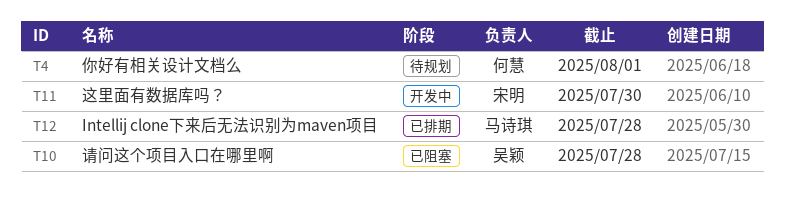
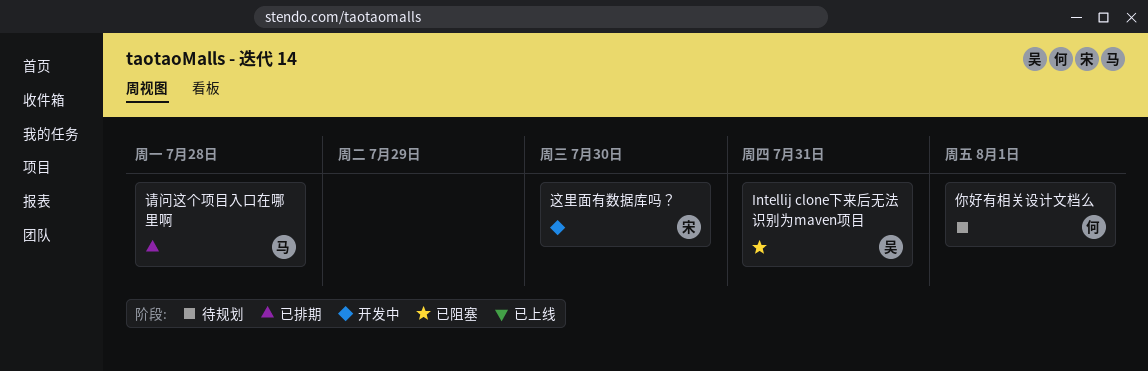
Intellij clone下来后无法识别为maven项目, status: 已排期 -> 已阻塞
Intellij clone下来后无法识别为maven项目, owner: 马诗琪 -> 吴颖
Intellij clone下来后无法识别为maven项目, due: Jul 28 -> Jul 31
请问这个项目入口在哪里啊, status: 已阻塞 -> 已排期
请问这个项目入口在哪里啊, owner: 吴颖 -> 马诗琪

